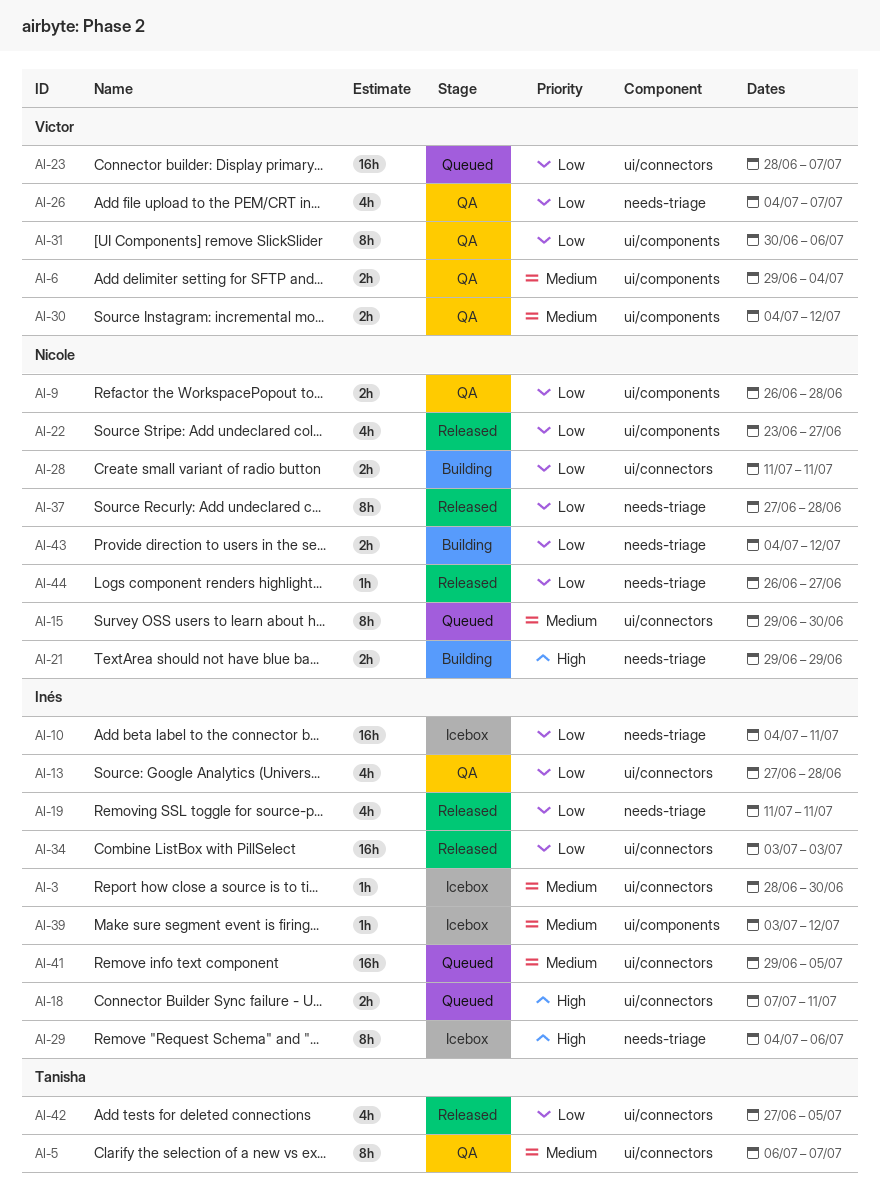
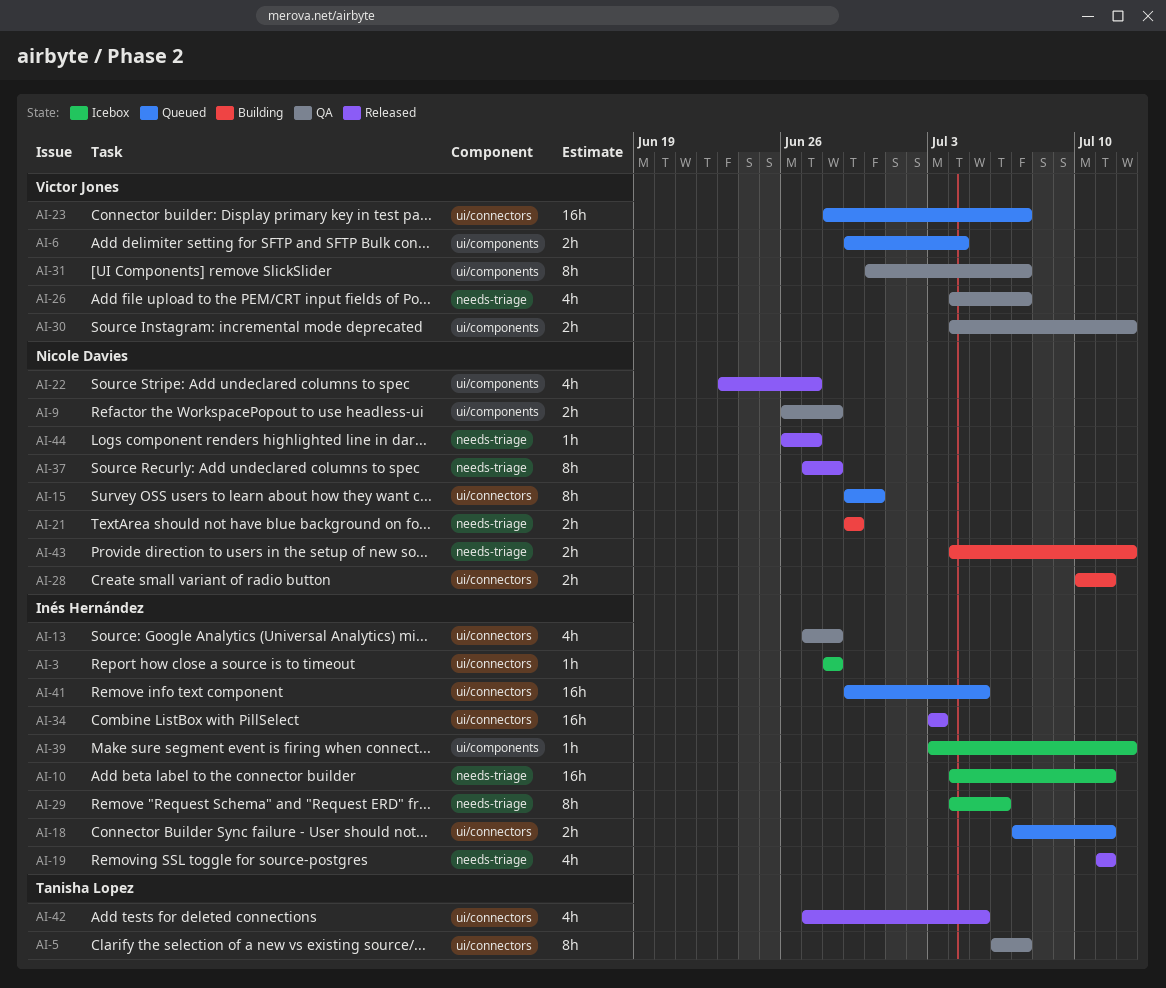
AI-3, due: Jun 30 -> Jun 28
AI-6, status: QA -> Queued
AI-28, start: Jul 11 -> Jul 10
AI-31, due: Jul 6 -> Jul 7

